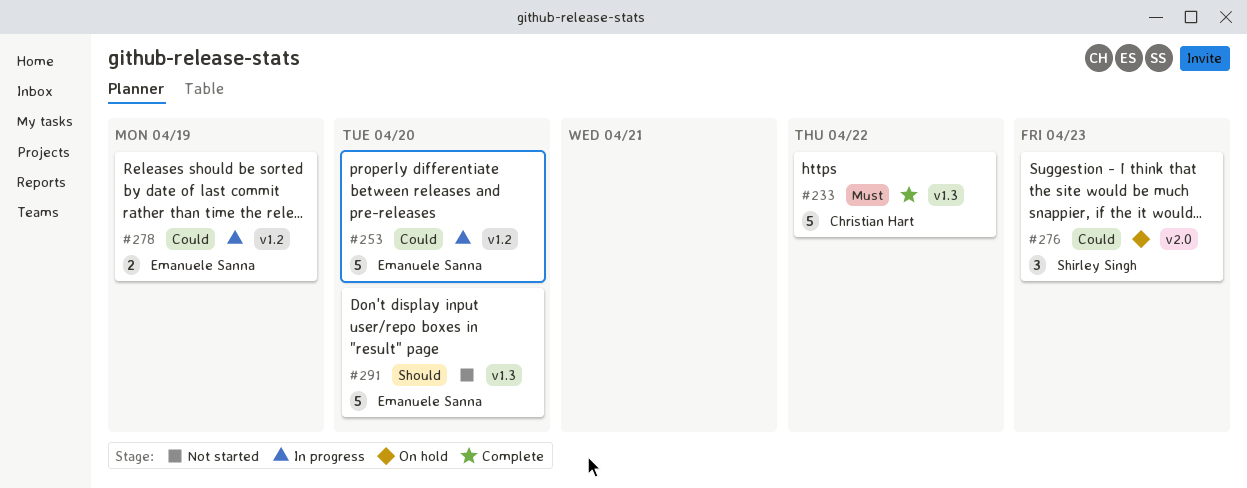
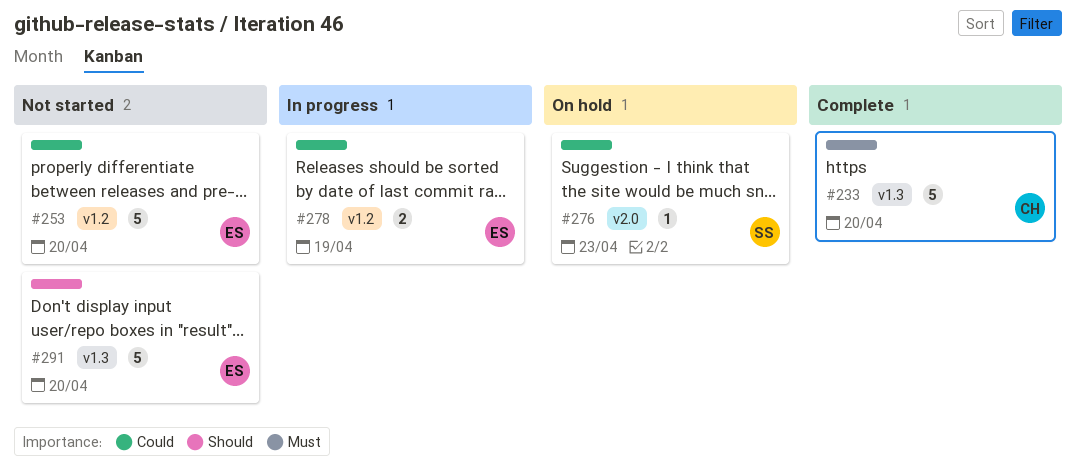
#233, due: Apr 22 -> Apr 20
#253, status: In progress -> Not started
#276, estimate: 3 -> 1

